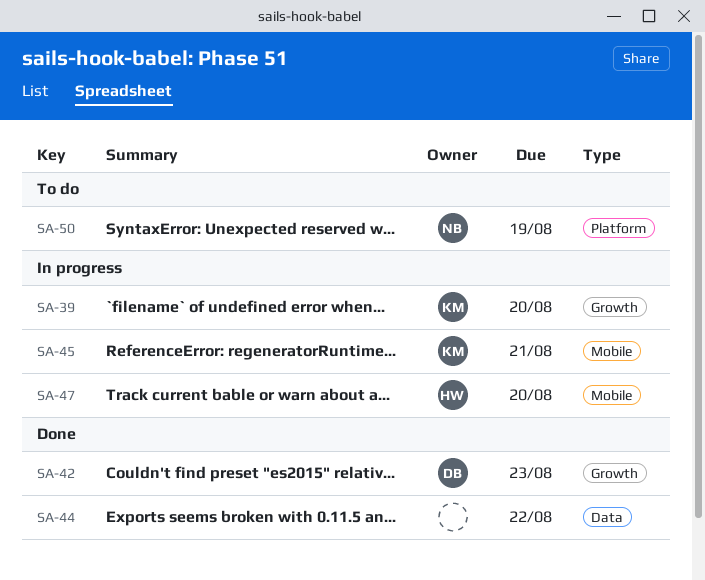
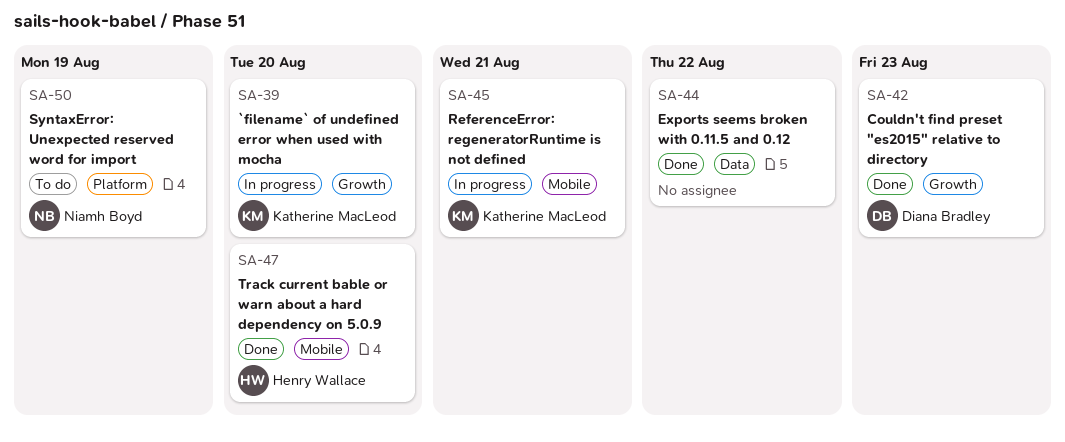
SA-47, status: In progress -> Done

